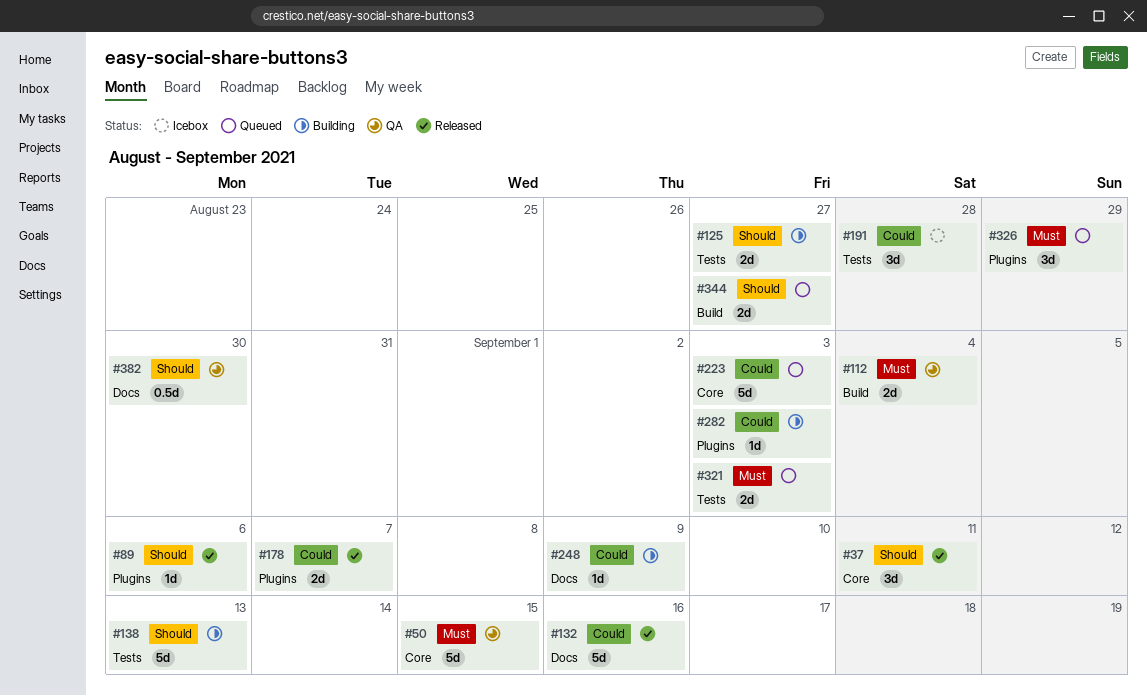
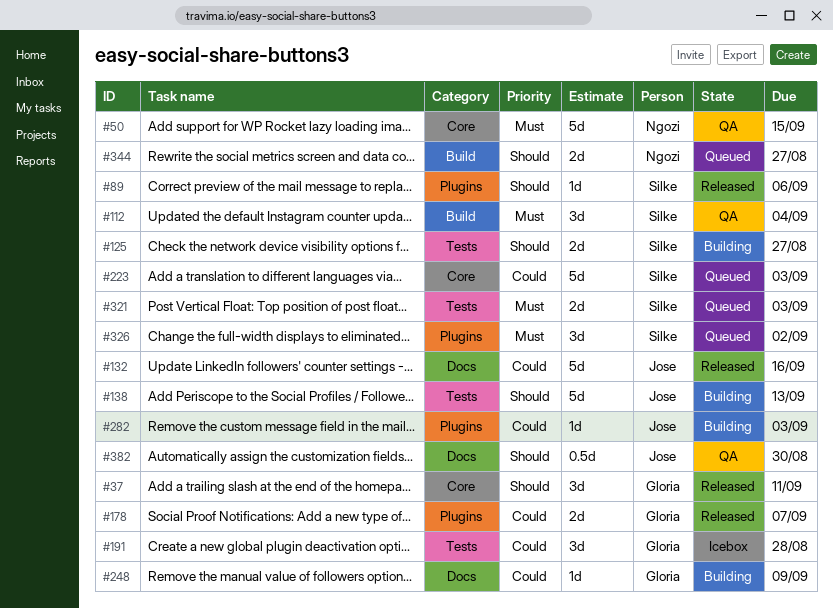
#112, estimate: 2d -> 3d
#326, due: Aug 29 -> Sep 2

